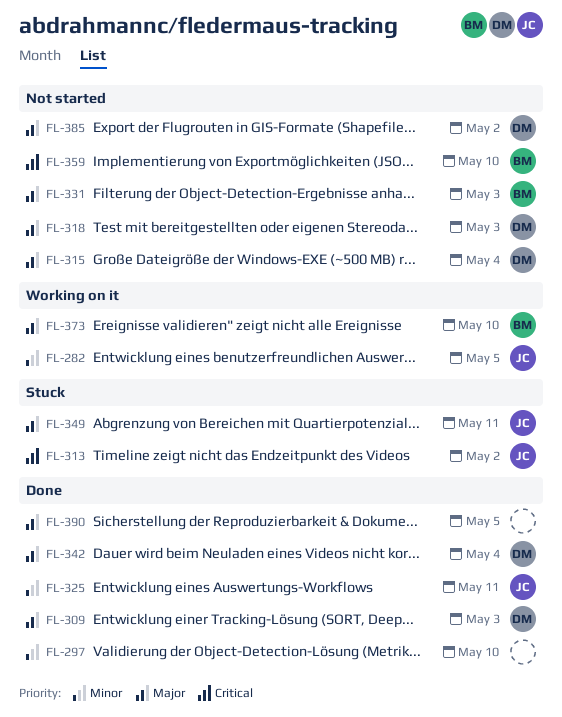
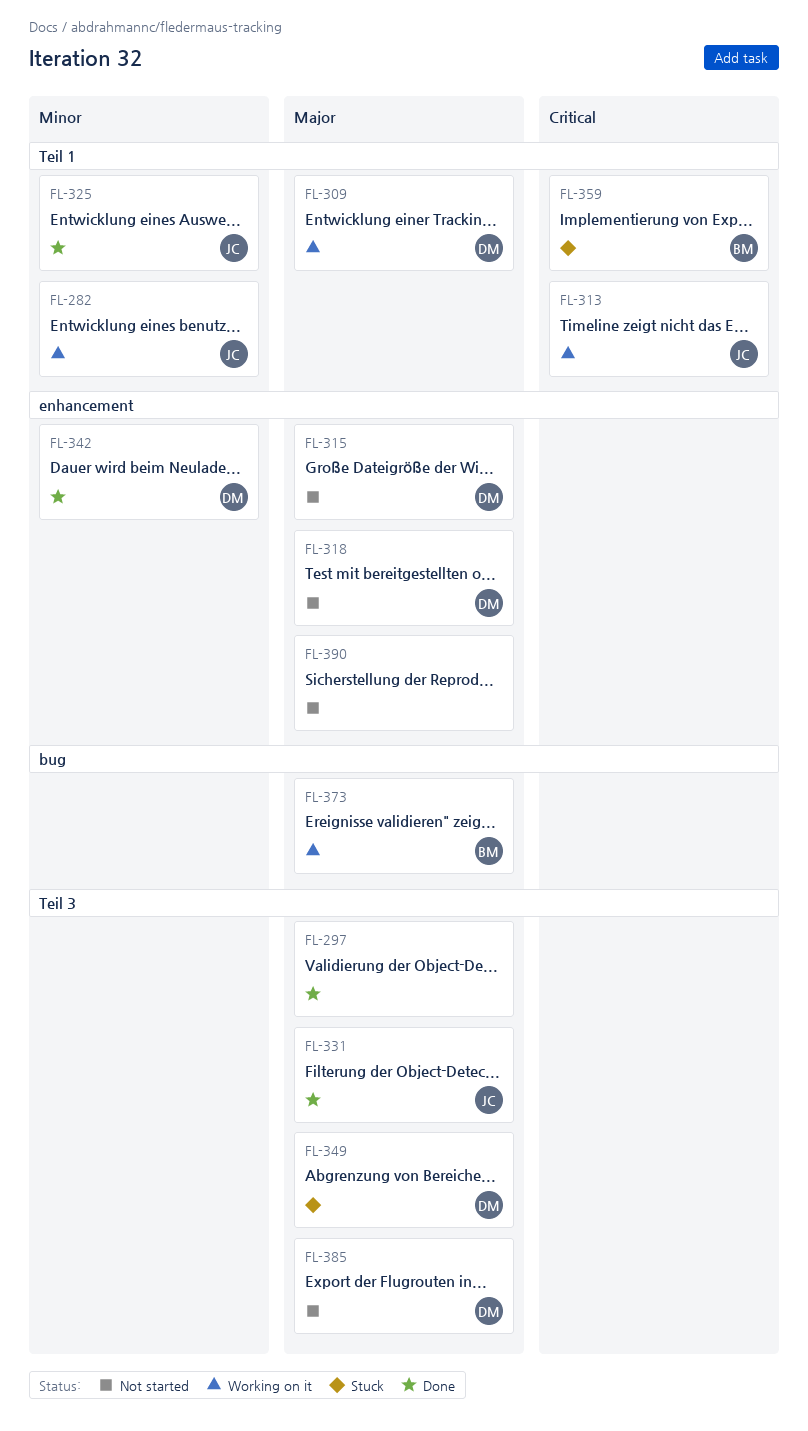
FL-297, priority: Minor -> Major
FL-309, status: Done -> Working on it
FL-313, status: Stuck -> Working on it
FL-331, status: Not started -> Done
FL-331, owner: BM -> JC
FL-342, priority: Major -> Minor
FL-349, owner: JC -> DM
FL-359, status: Not started -> Stuck
FL-390, status: Done -> Not started

